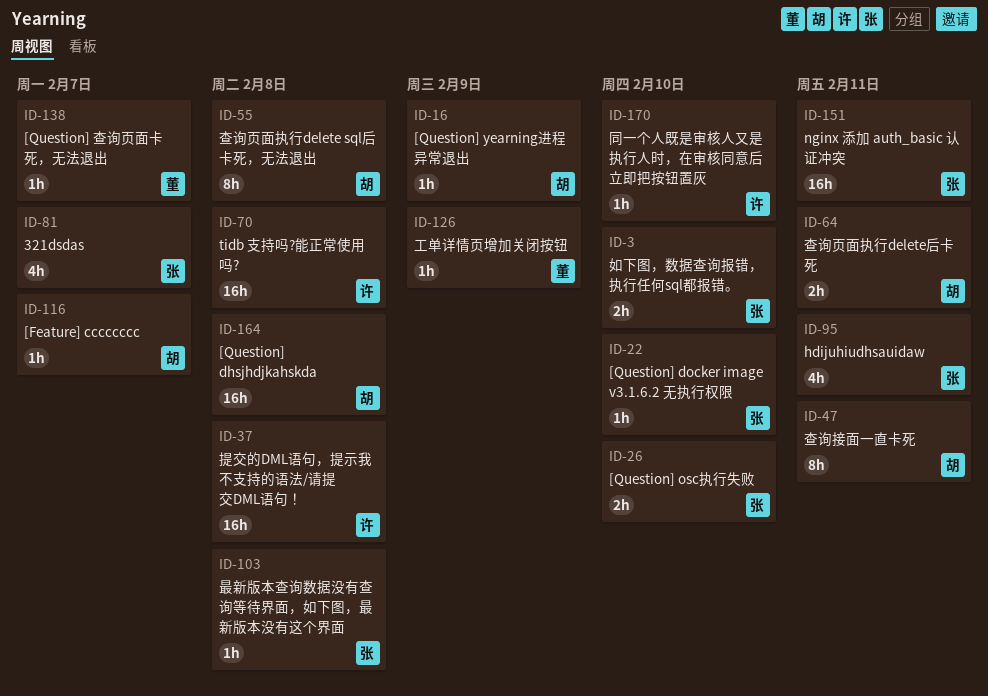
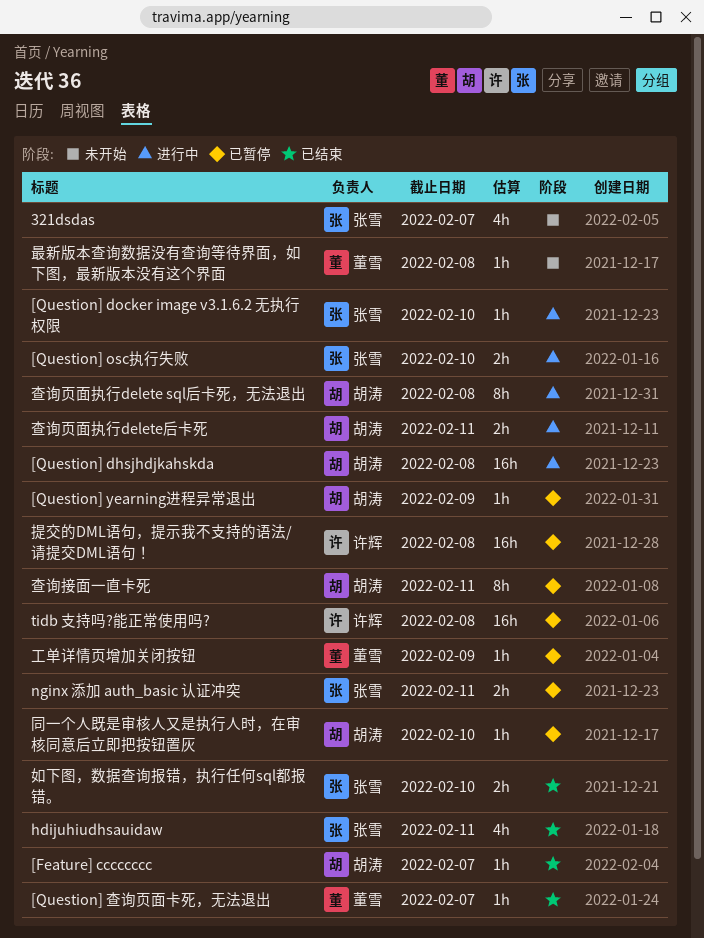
nginx 添加 auth_basic 认证冲突, estimate: 16h -> 2h
同一个人既是审核人又是执行人时，在审核同意后立即把按钮置灰, owner: 许辉 -> 胡涛
最新版本查询数据没有查询等待界面，如下图，最新版本没有这个界面, owner: 张雪 -> 董雪

